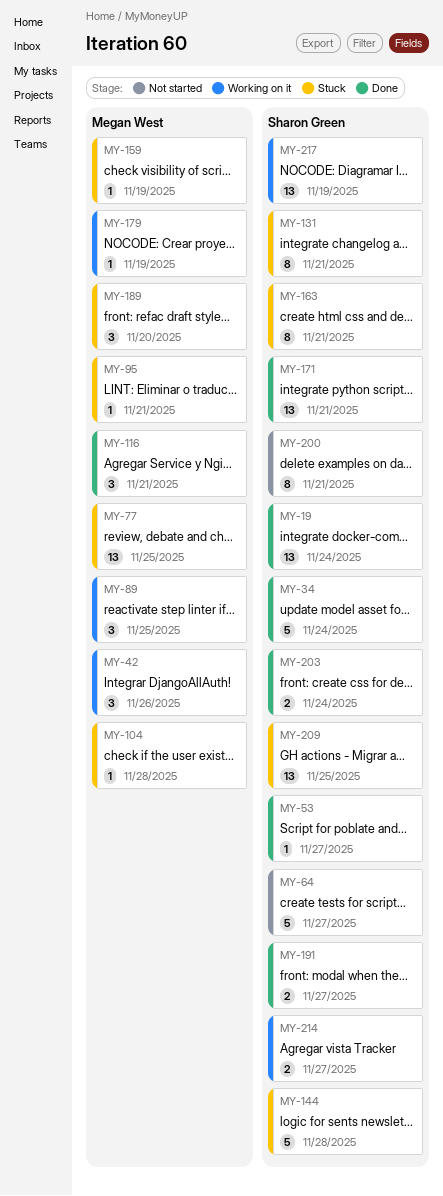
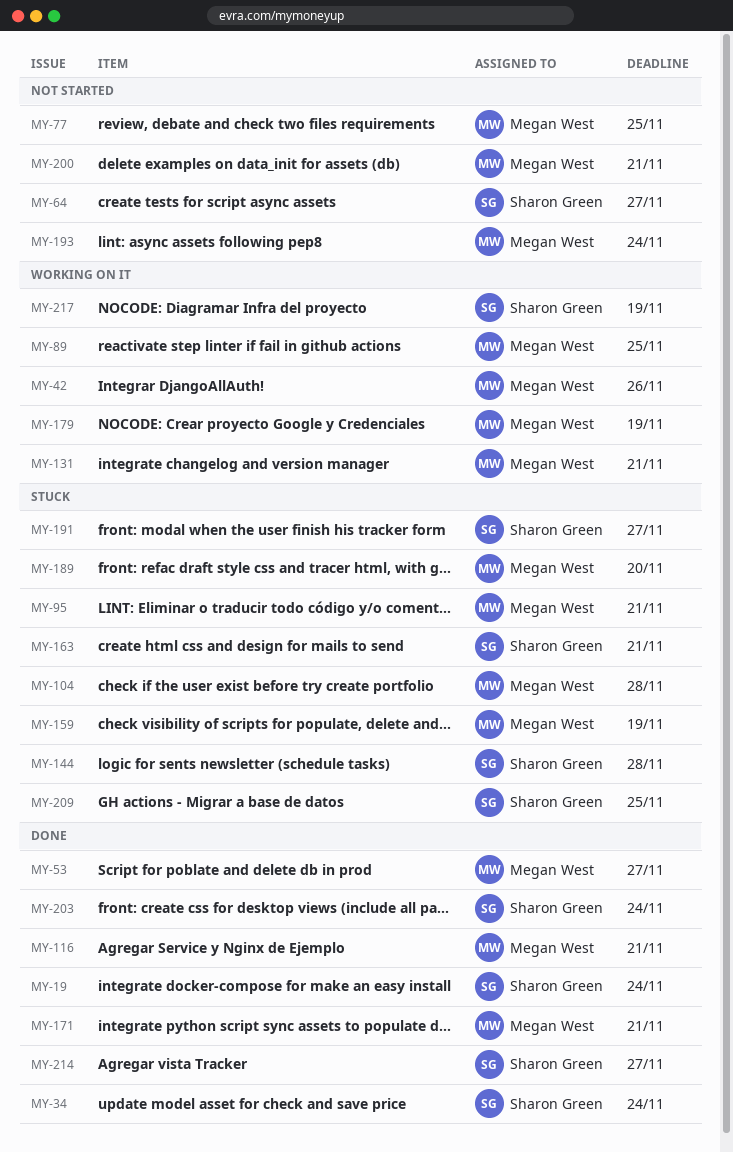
MY-53, owner: Sharon Green -> Megan West
MY-77, status: Stuck -> Not started
MY-131, status: Stuck -> Working on it
MY-131, owner: Sharon Green -> Megan West
MY-171, owner: Sharon Green -> Megan West
MY-191, status: Done -> Stuck
MY-193: none -> present
MY-200, owner: Sharon Green -> Megan West
MY-214, status: Working on it -> Done

